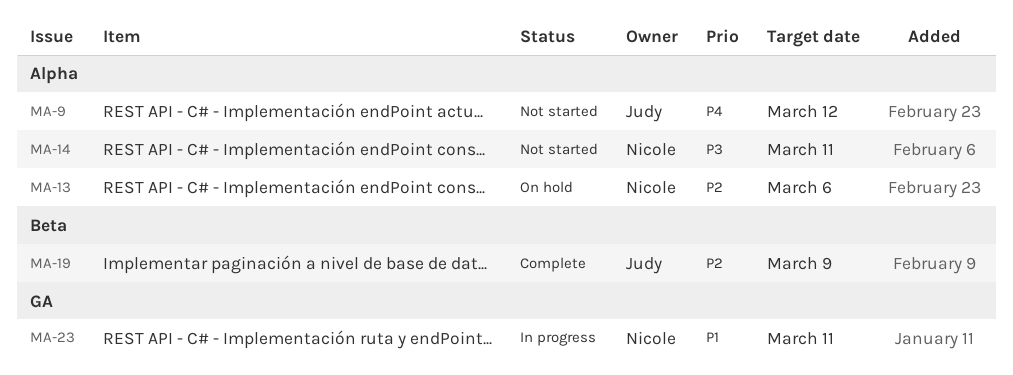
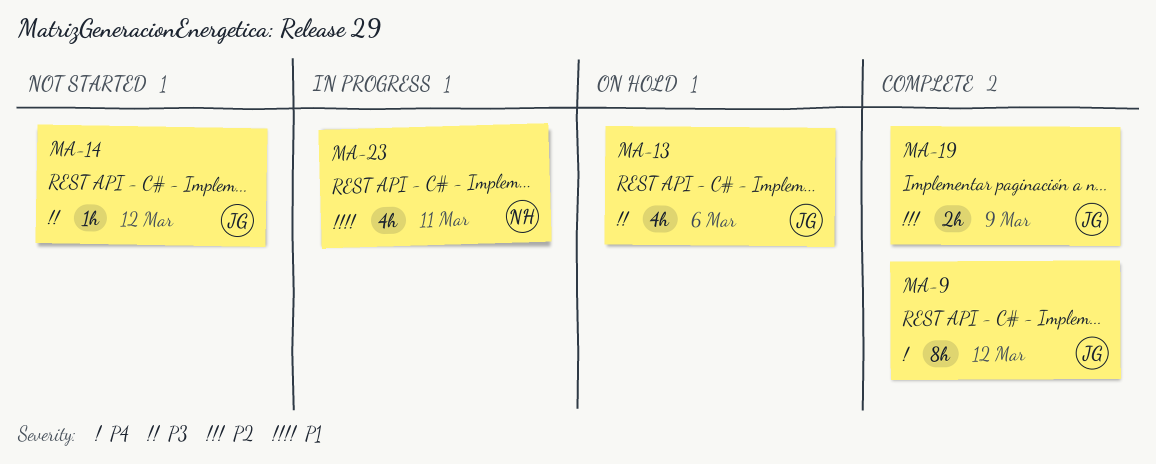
MA-9, status: Not started -> Complete
MA-13, owner: Nicole -> Judy
MA-13, priority: P2 -> P3
MA-14, owner: Nicole -> Judy
MA-14, due: Mar 11 -> Mar 12

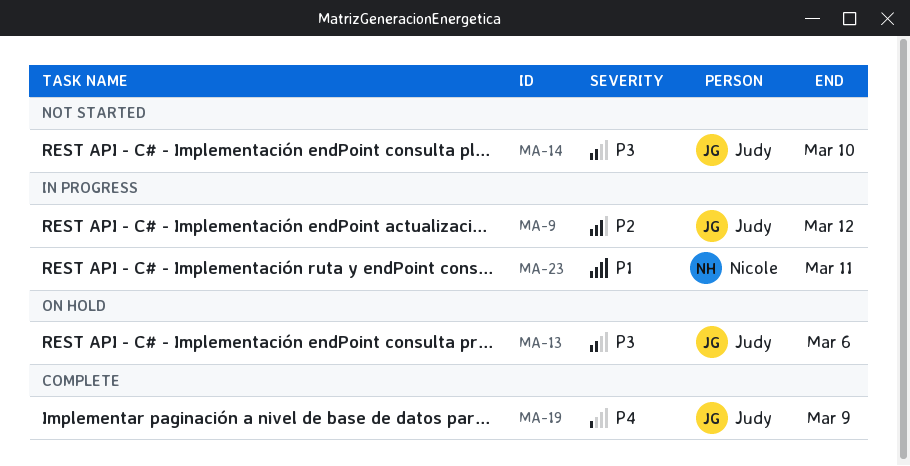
MA-9, status: Complete -> In progress
MA-9, priority: P4 -> P2
MA-14, due: Mar 12 -> Mar 10
MA-19, priority: P2 -> P4

